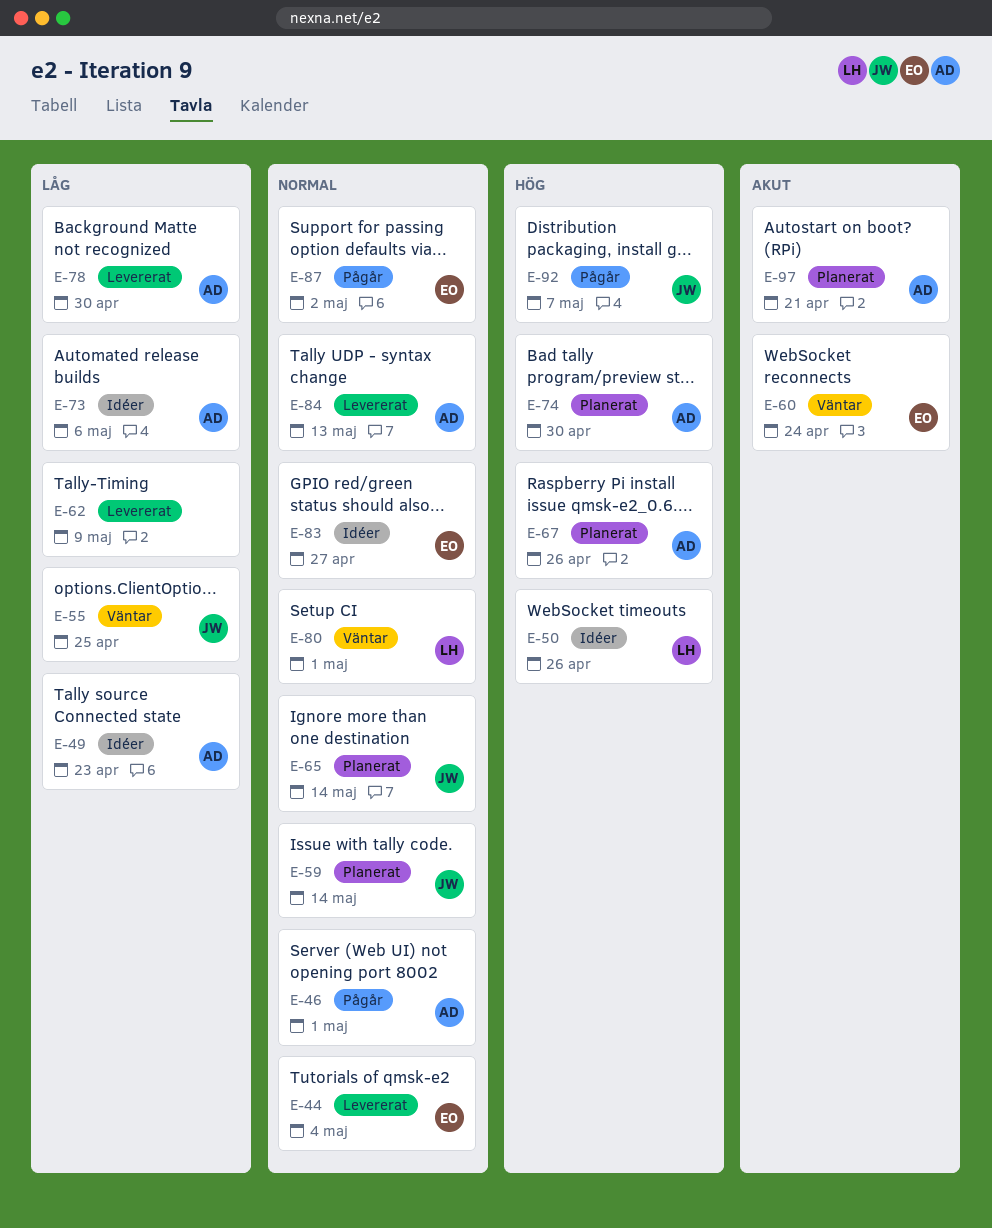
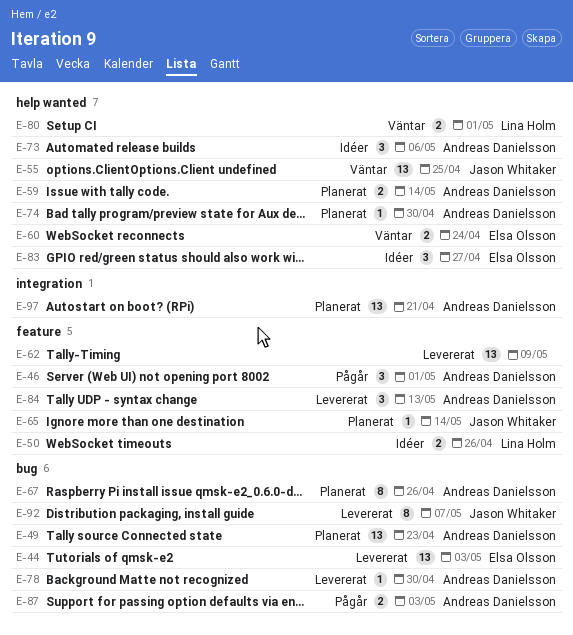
E-44, due: May 4 -> May 3
E-49, status: Idéer -> Planerat
E-59, owner: Jason Whitaker -> Andreas Danielsson
E-87, owner: Elsa Olsson -> Andreas Danielsson
E-87, due: May 2 -> May 3
E-92, status: Pågår -> Levererat

